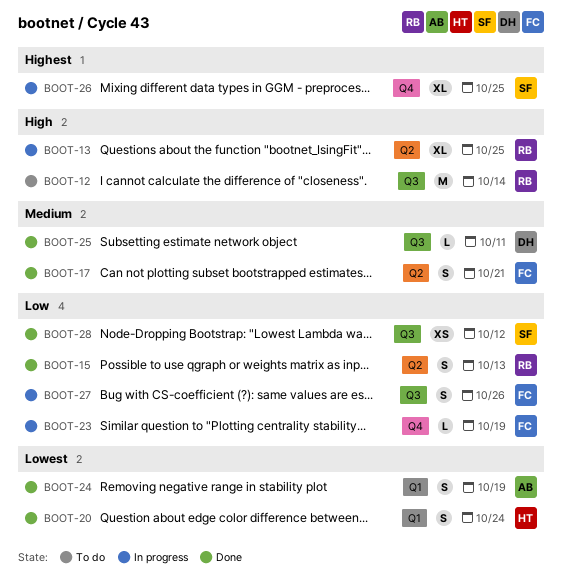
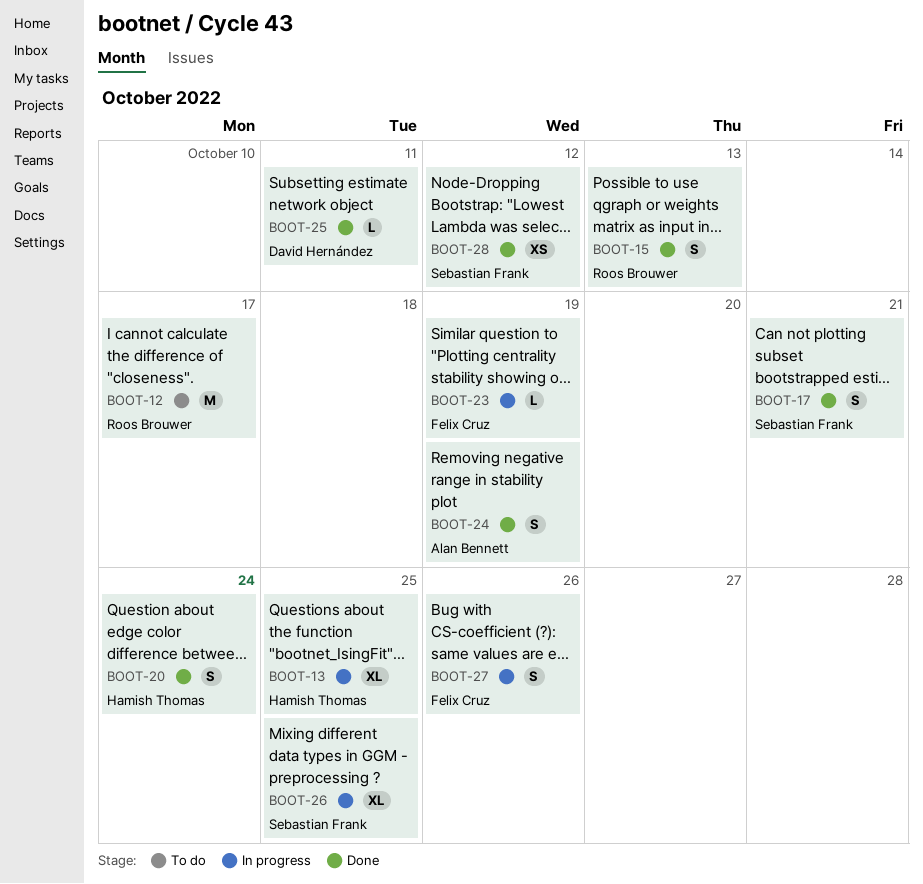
BOOT-12, due: Oct 14 -> Oct 17
BOOT-13, owner: Roos Brouwer -> Hamish Thomas
BOOT-17, owner: Felix Cruz -> Sebastian Frank

